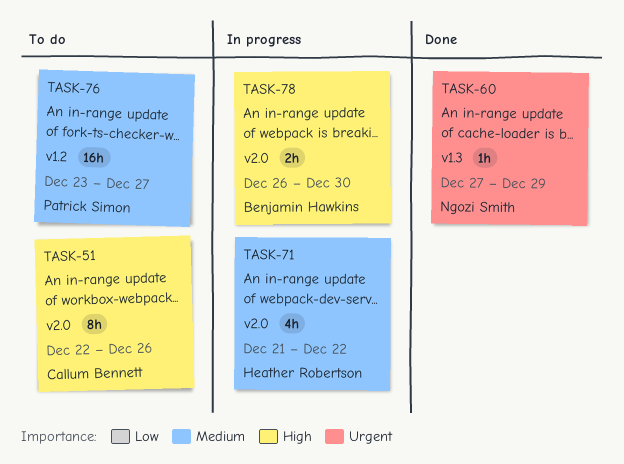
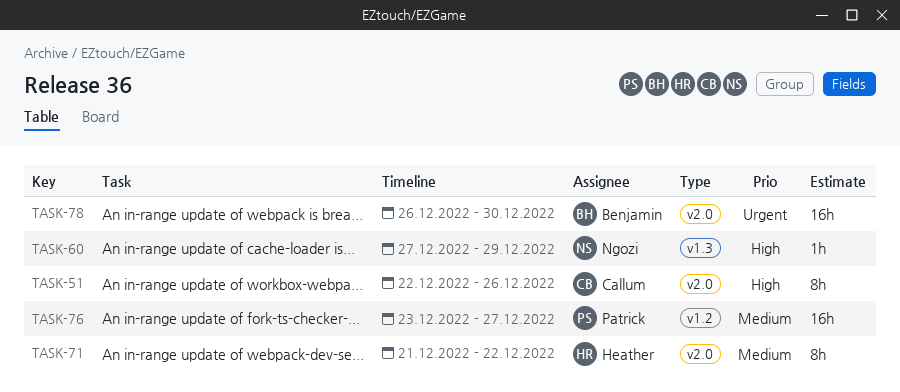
TASK-60, priority: Urgent -> High
TASK-71, estimate: 4h -> 8h
TASK-78, priority: High -> Urgent
TASK-78, estimate: 2h -> 16h

